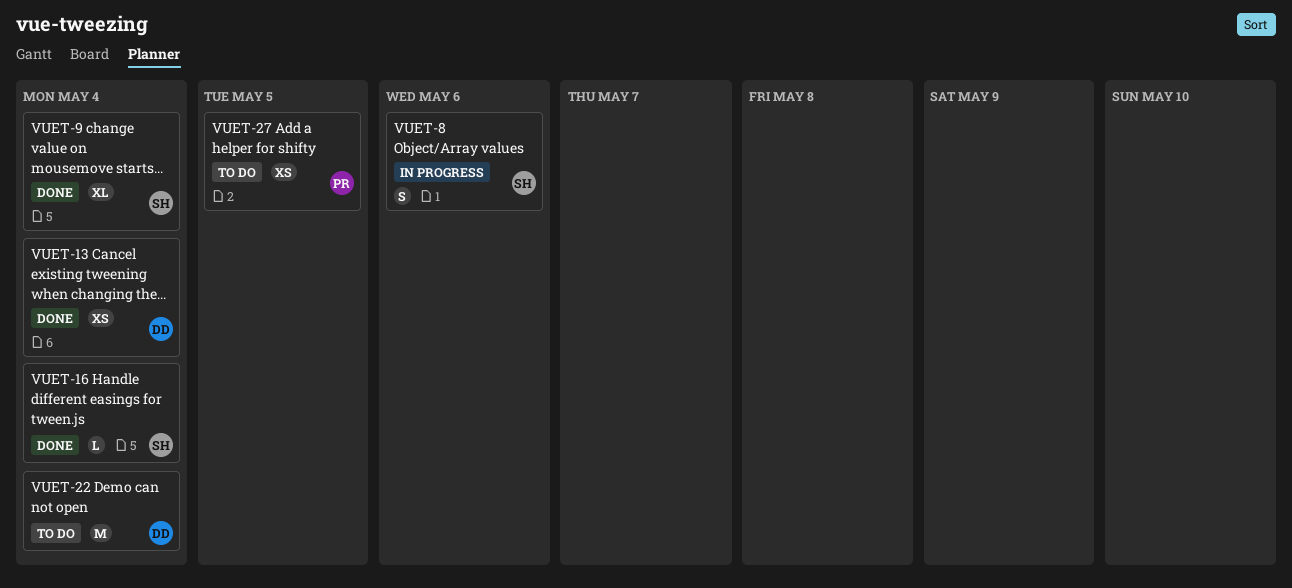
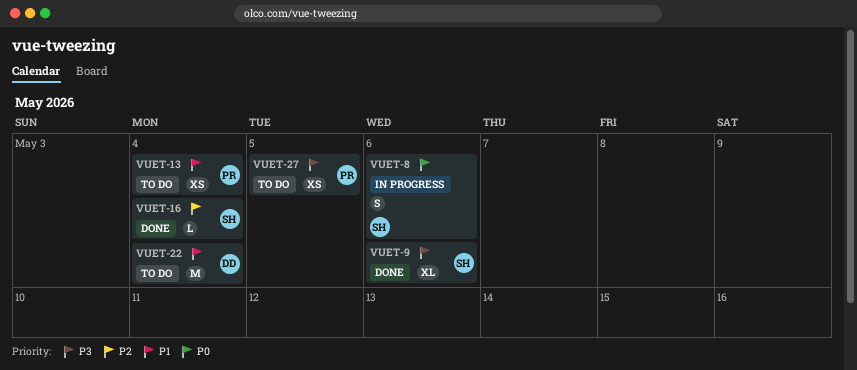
VUET-9, due: May 4 -> May 6
VUET-13, status: Done -> To do
VUET-13, owner: DD -> PR

